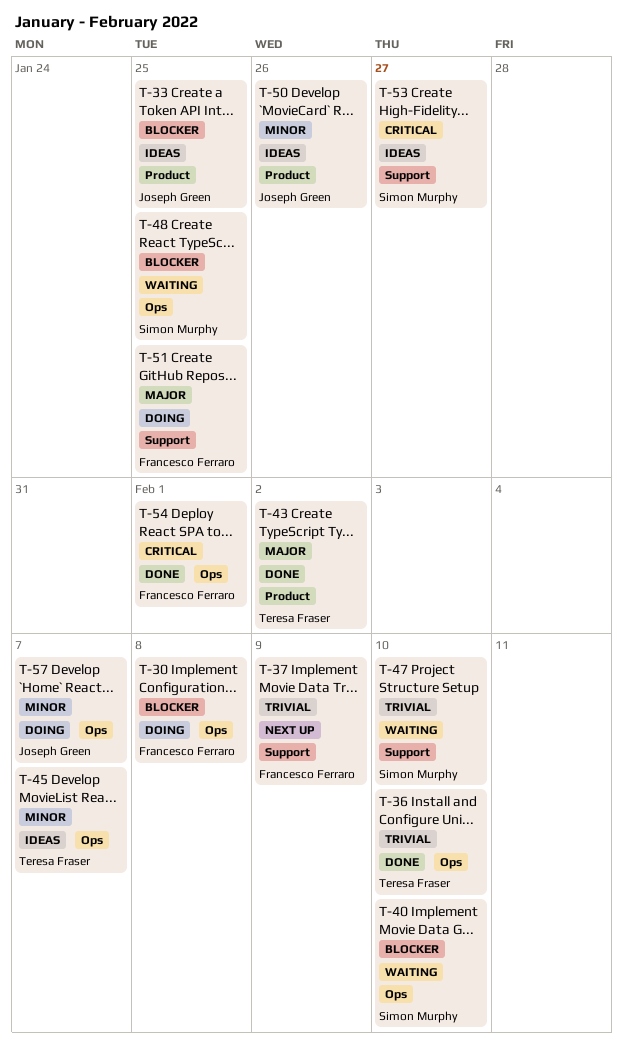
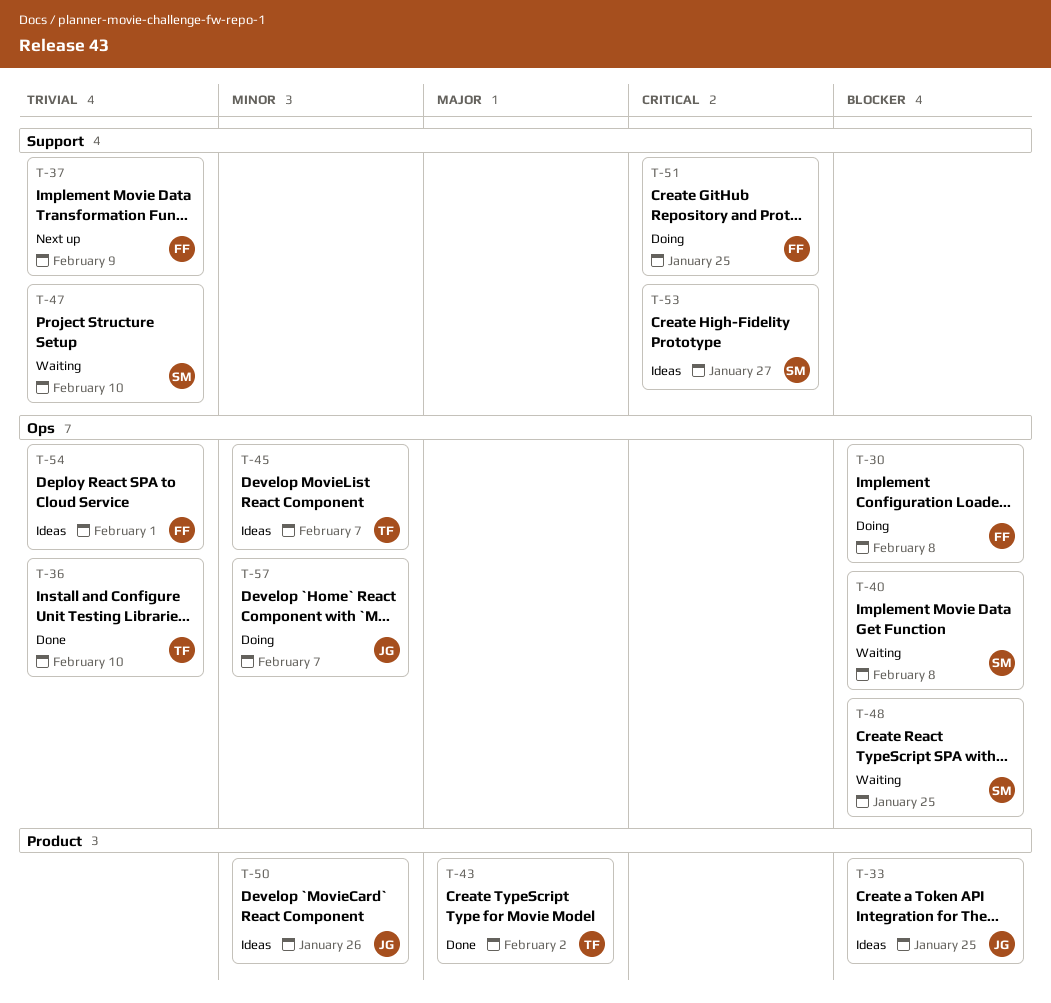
T-40, due: Feb 10 -> Feb 8
T-51, priority: Major -> Critical
T-54, status: Done -> Ideas
T-54, priority: Critical -> Trivial

